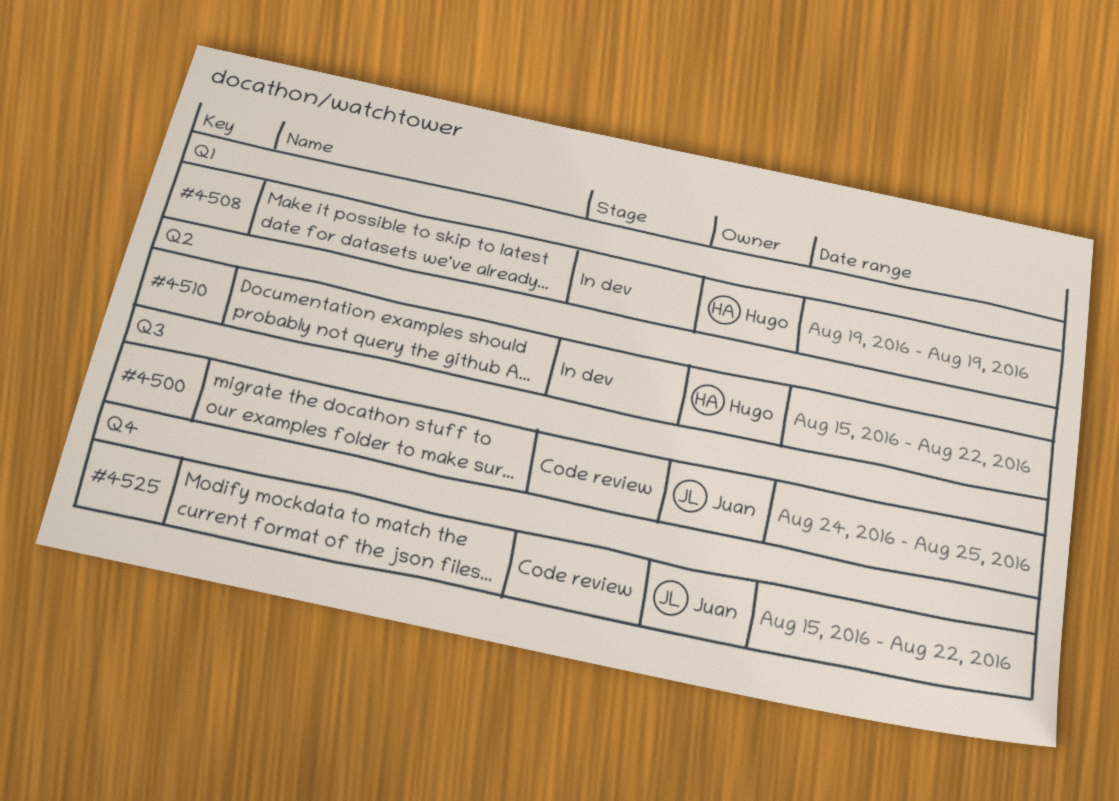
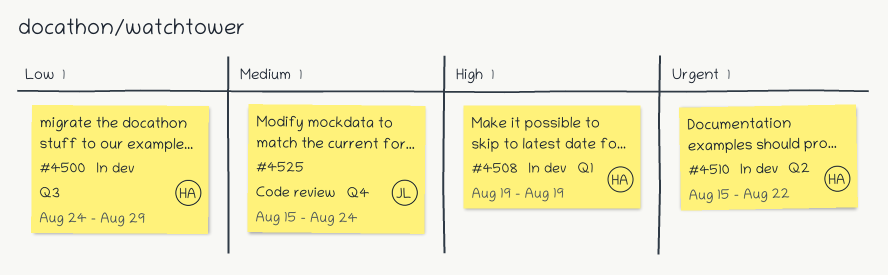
#4500, status: Code review -> In dev
#4500, owner: Juan -> Hugo
#4500, due: Aug 25 -> Aug 29
#4525, due: Aug 22 -> Aug 24

